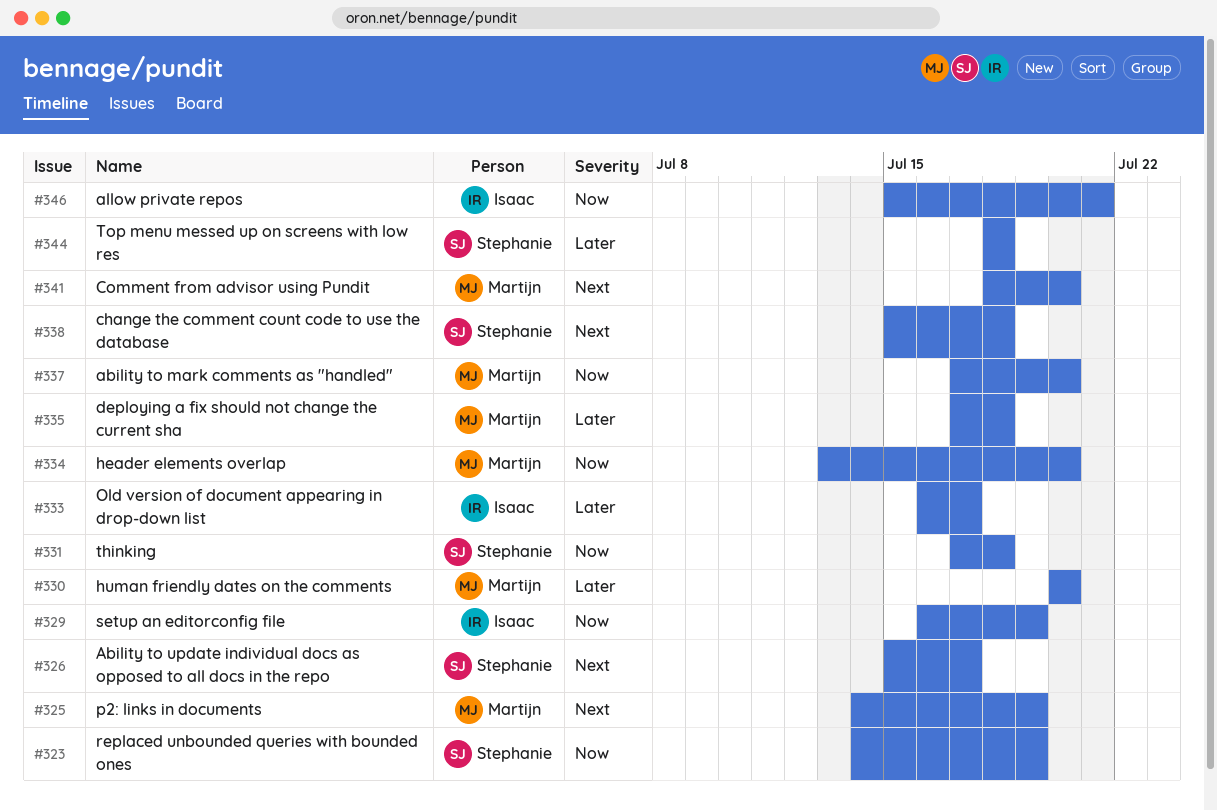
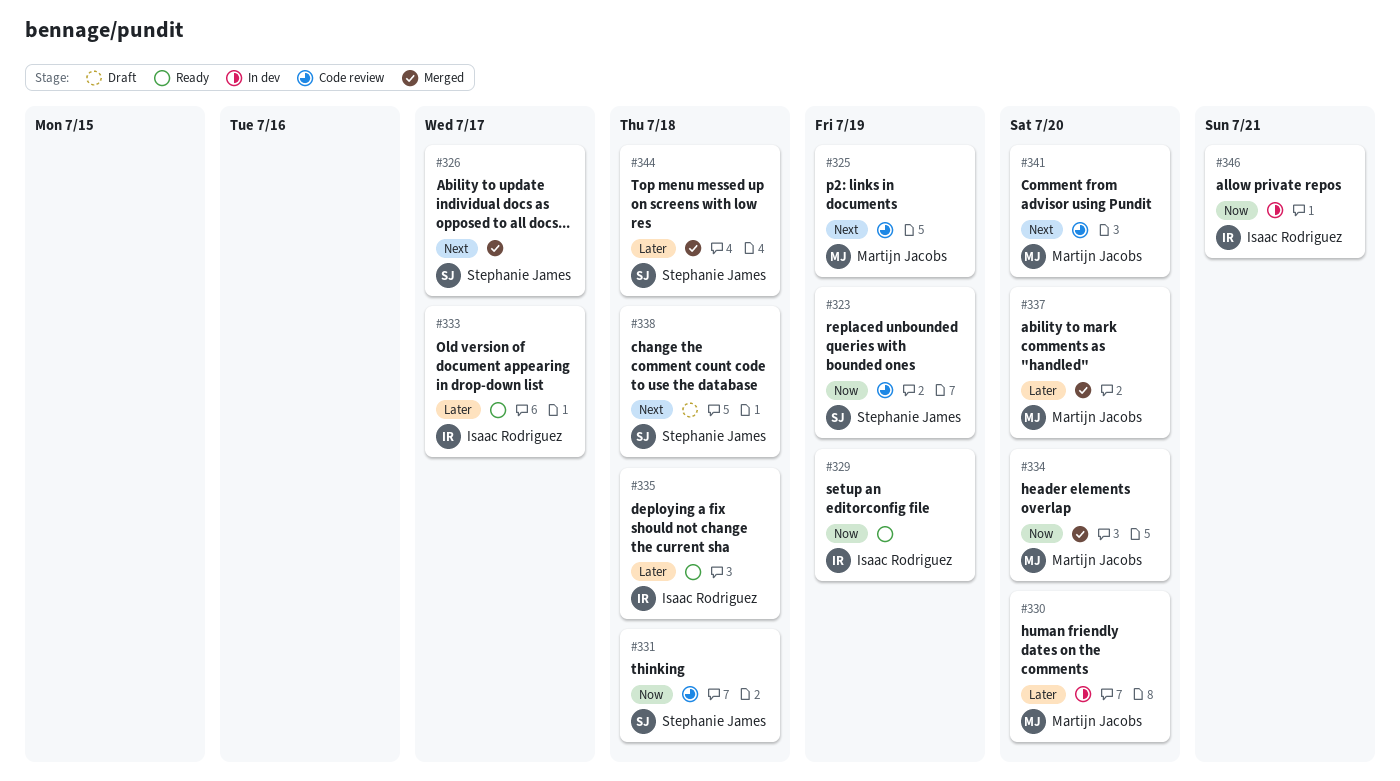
#335, owner: Martijn Jacobs -> Isaac Rodriguez
#337, priority: Now -> Later

